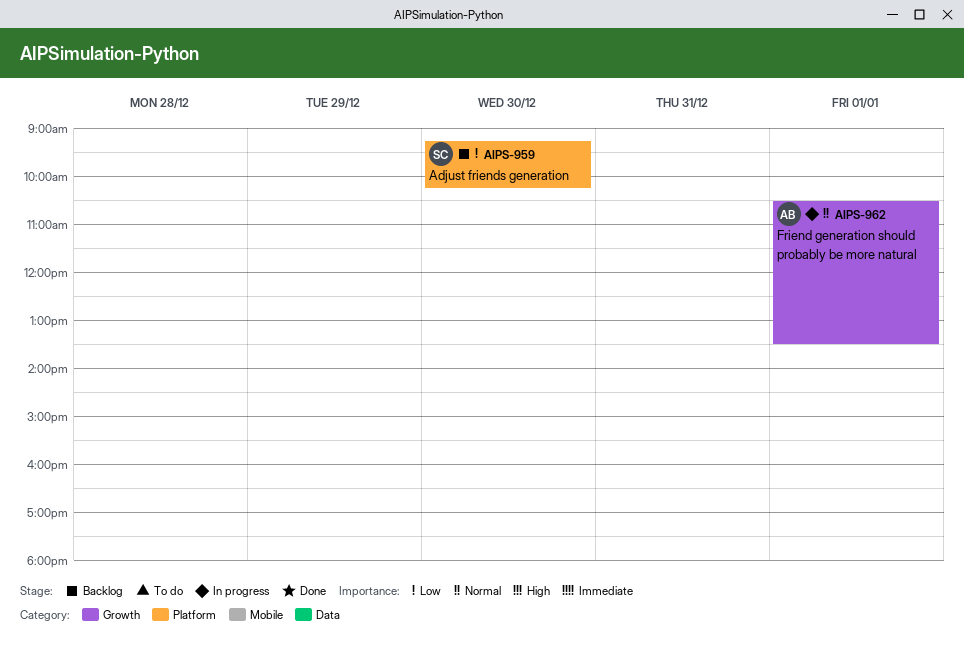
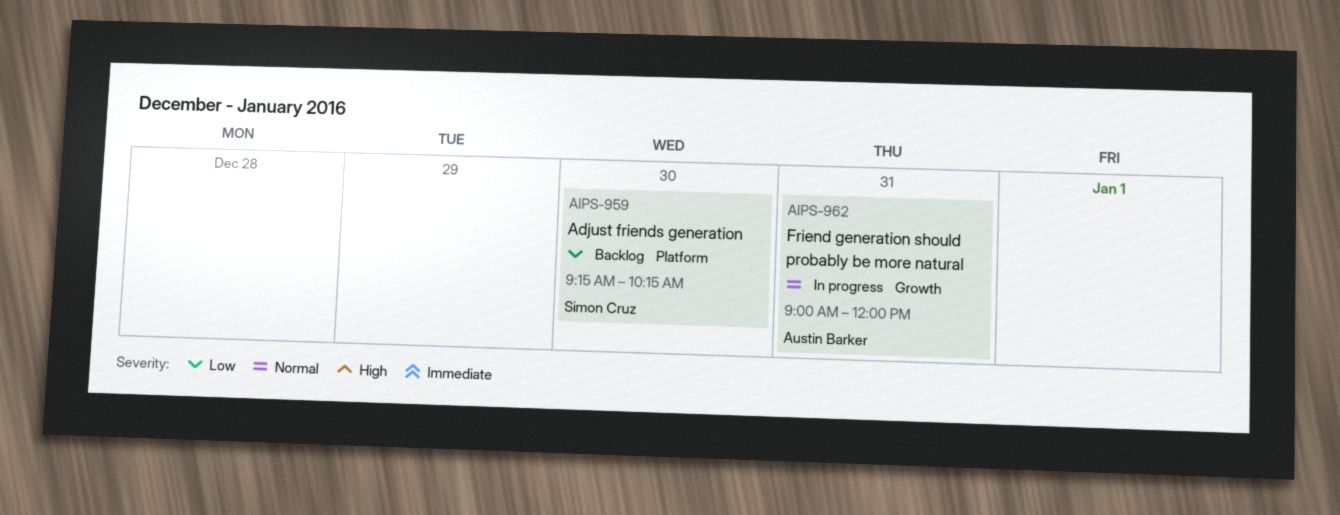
AIPS-962, day: Jan 1 -> Dec 31
AIPS-962, begins: 10:30 -> 09:00
AIPS-962, ends: 13:30 -> 12:00

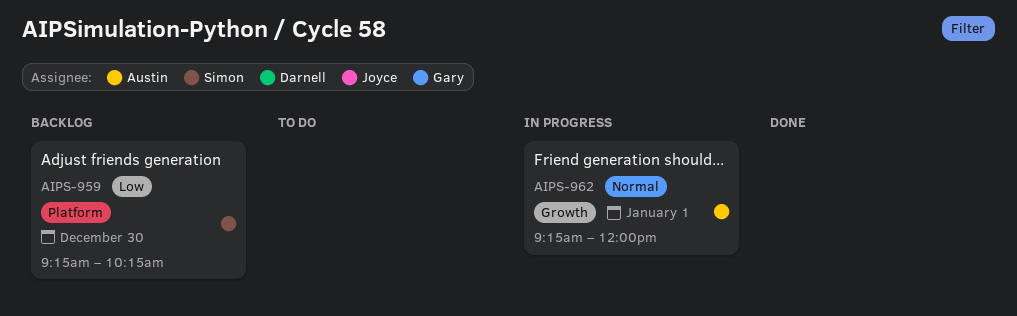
AIPS-962, day: Dec 31 -> Jan 1
AIPS-962, begins: 09:00 -> 09:15

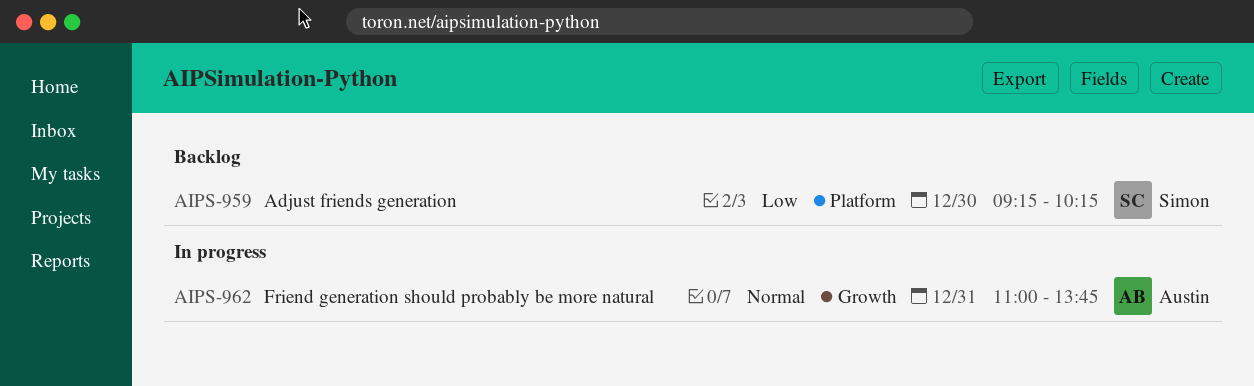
AIPS-962, day: Jan 1 -> Dec 31
AIPS-962, begins: 09:15 -> 11:00
AIPS-962, ends: 12:00 -> 13:45

